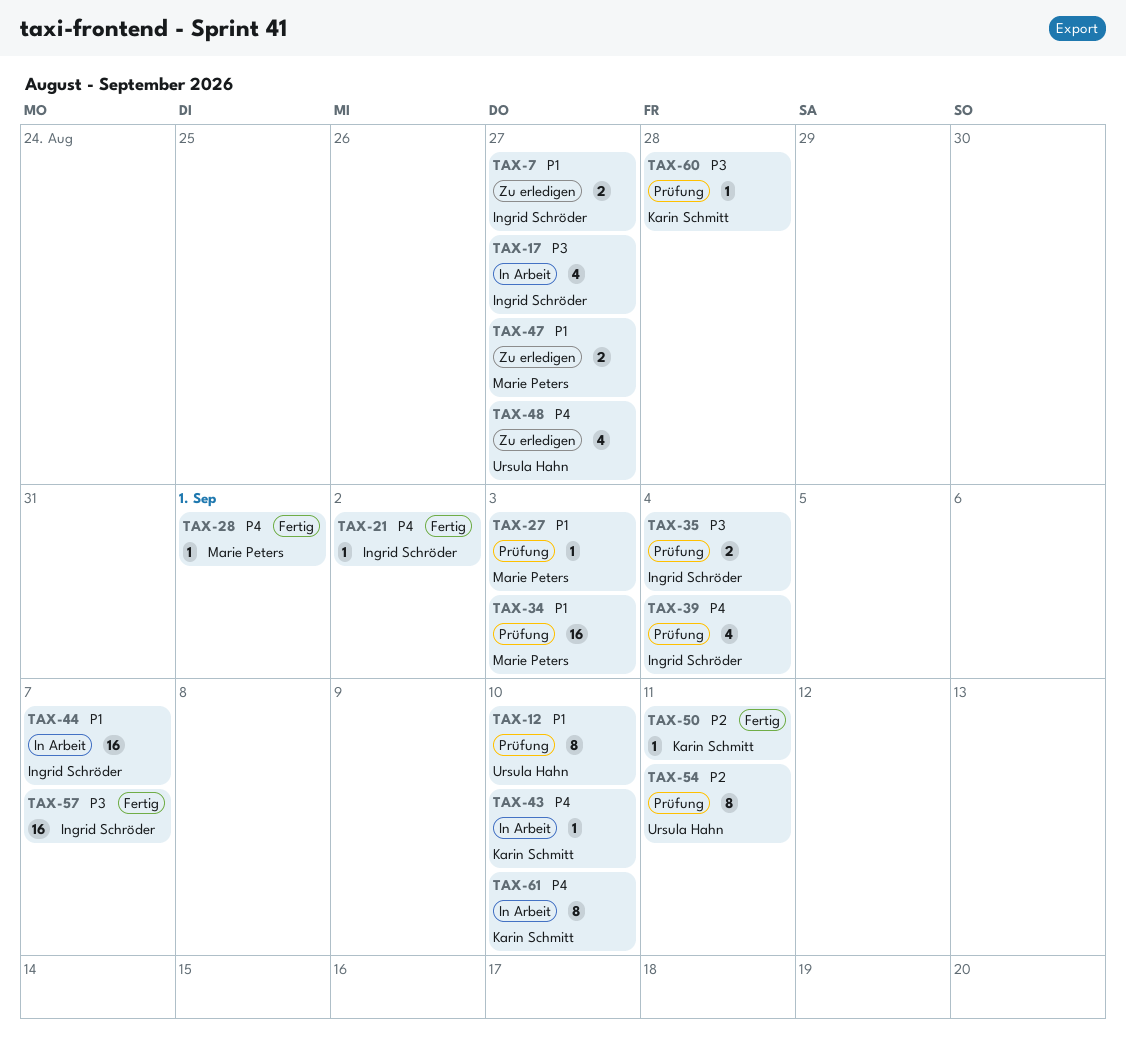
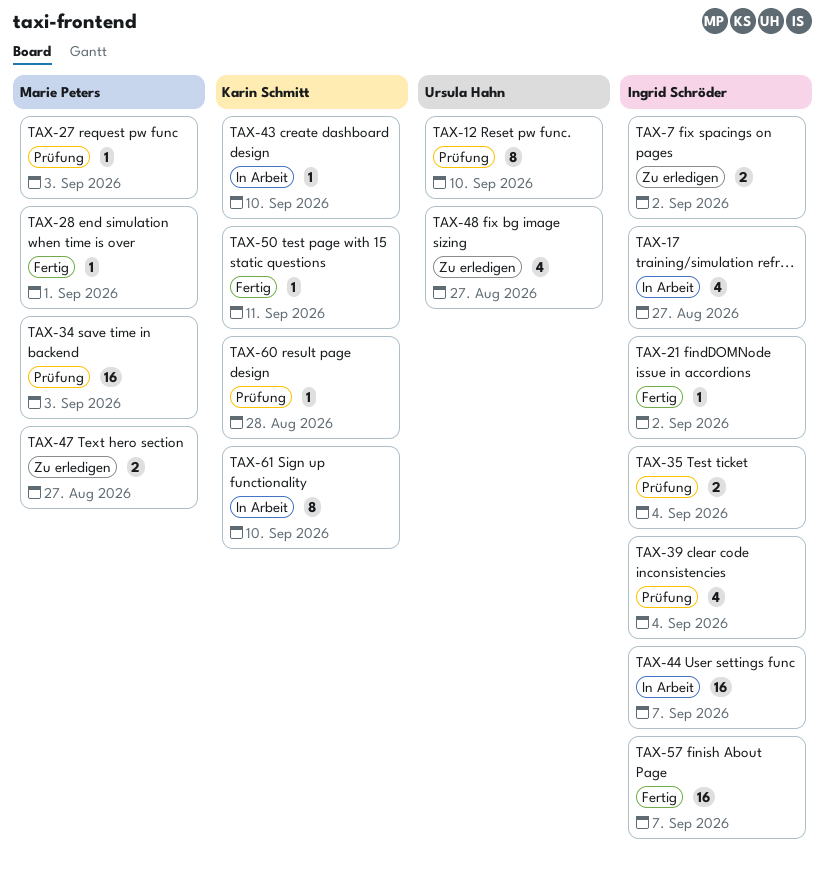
TAX-7, due: Aug 27 -> Sep 2
TAX-54: present -> none

